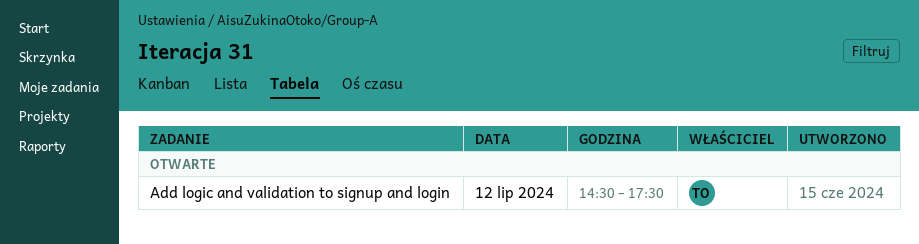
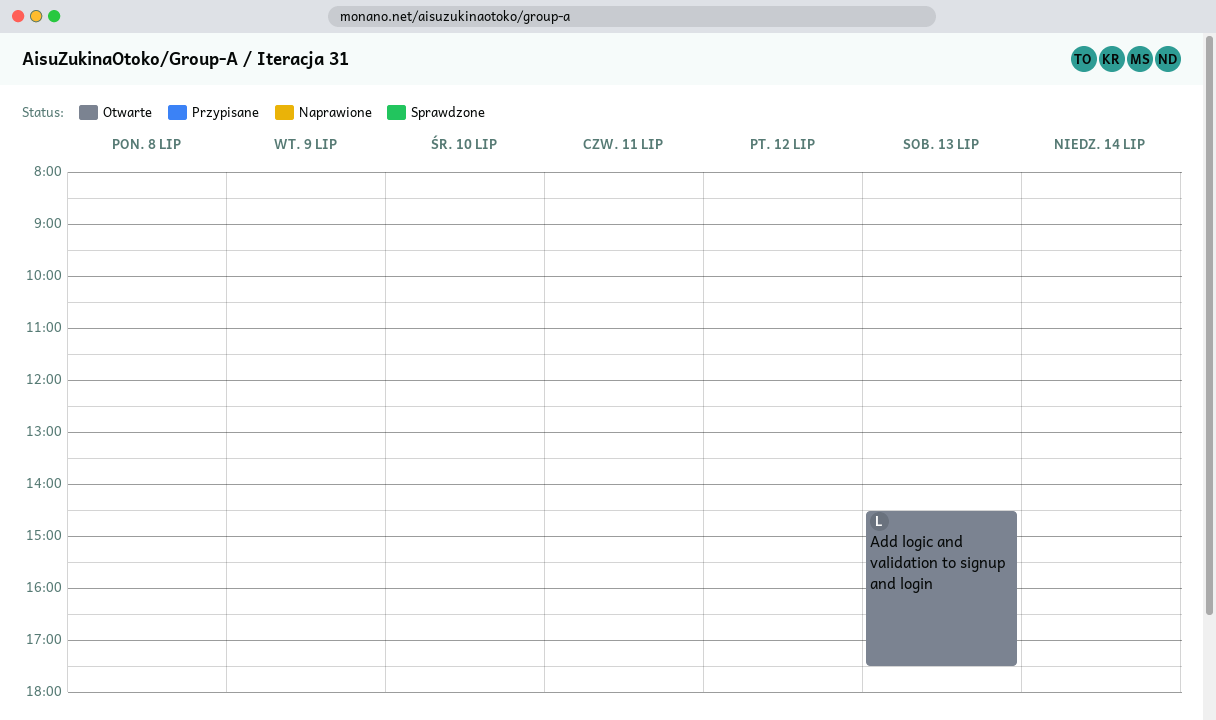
Add logic and validation to signup and login, day: Jul 12 -> Jul 13

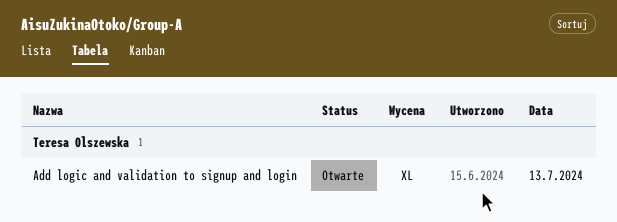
Add logic and validation to signup and login, estimate: L -> XL

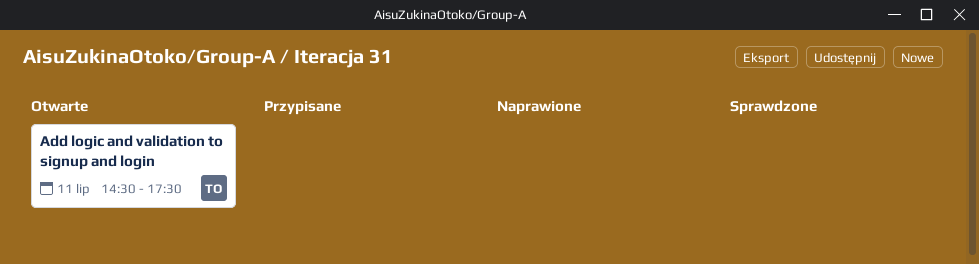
Add logic and validation to signup and login, day: Jul 13 -> Jul 11

